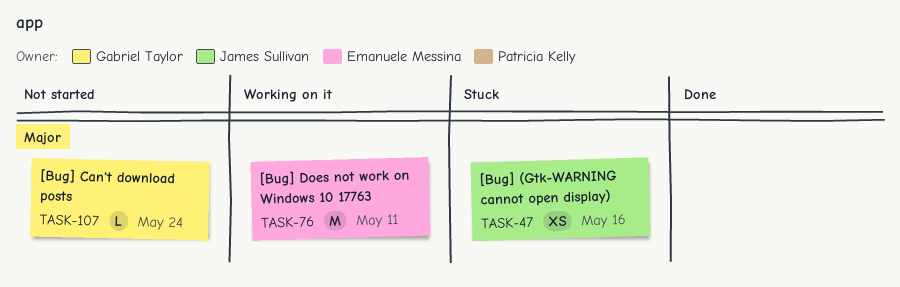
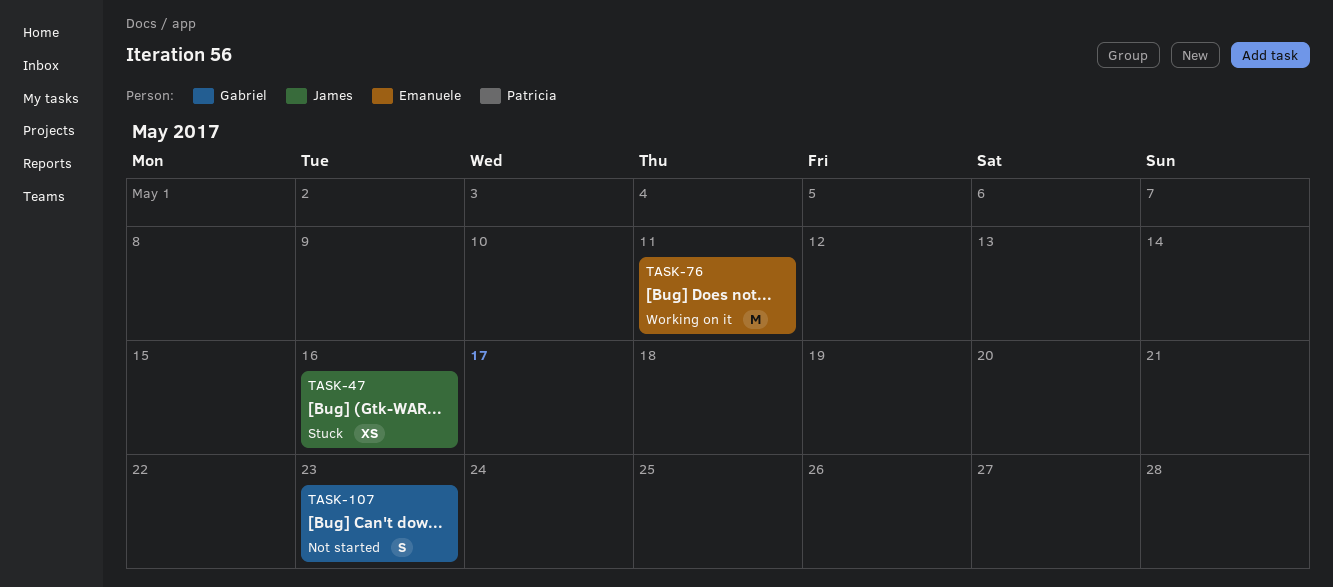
TASK-107, estimate: L -> S
TASK-107, due: May 24 -> May 23

